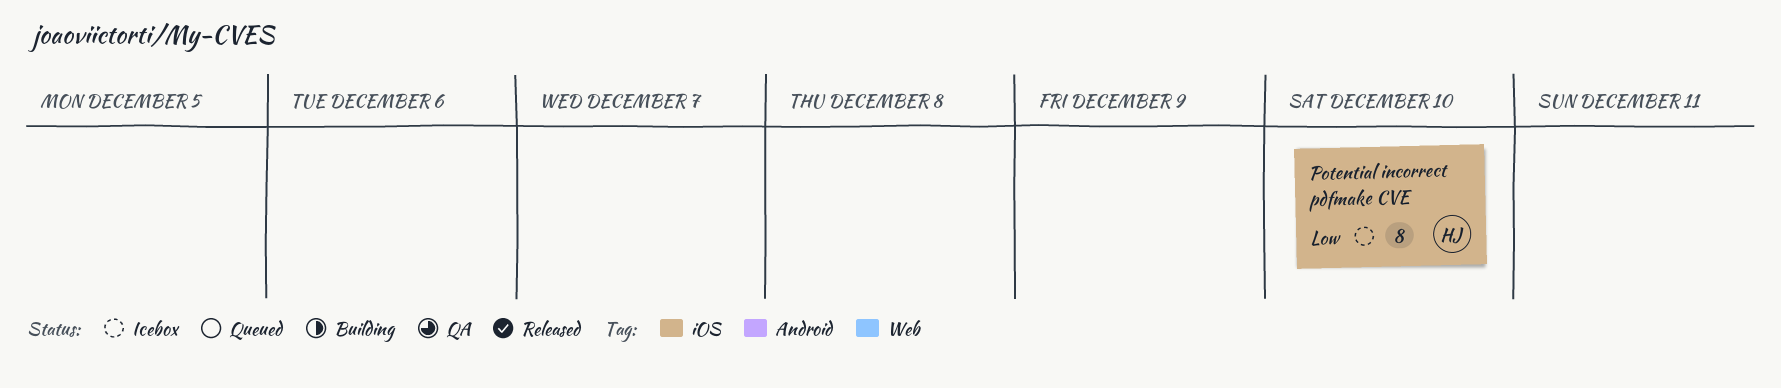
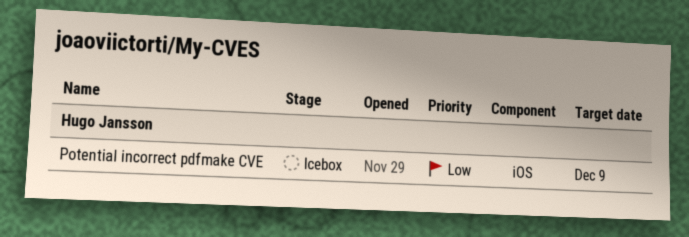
Potential incorrect pdfmake CVE, due: Dec 10 -> Dec 9

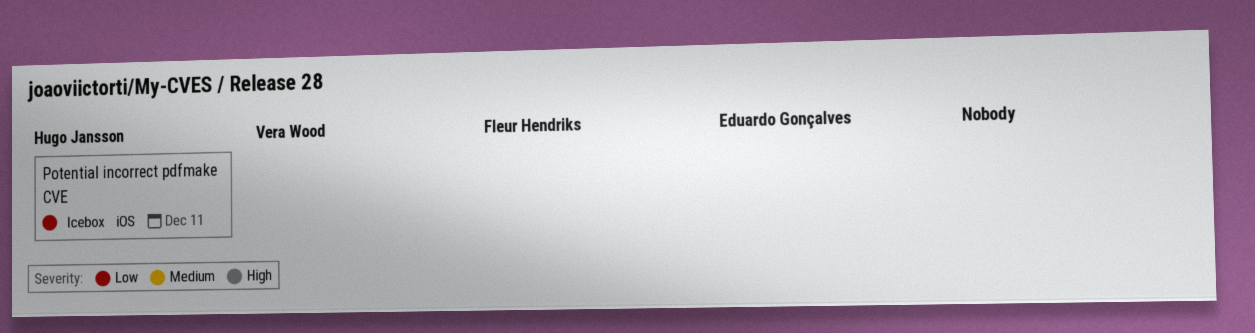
Potential incorrect pdfmake CVE, due: Dec 9 -> Dec 11

